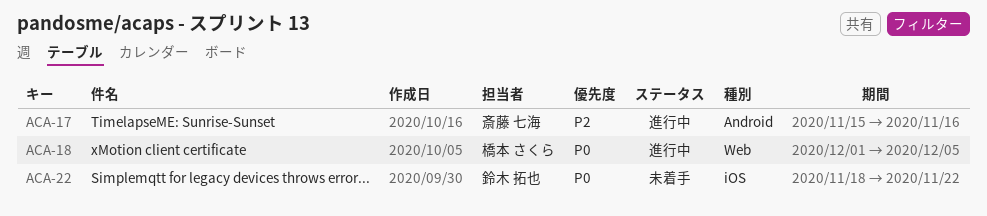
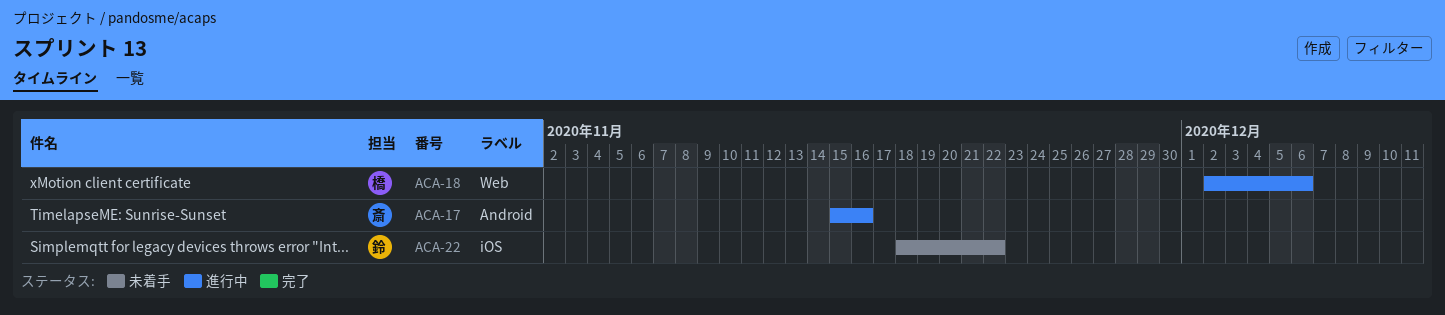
ACA-18, start: Dec 1 -> Dec 2
ACA-18, due: Dec 5 -> Dec 6

